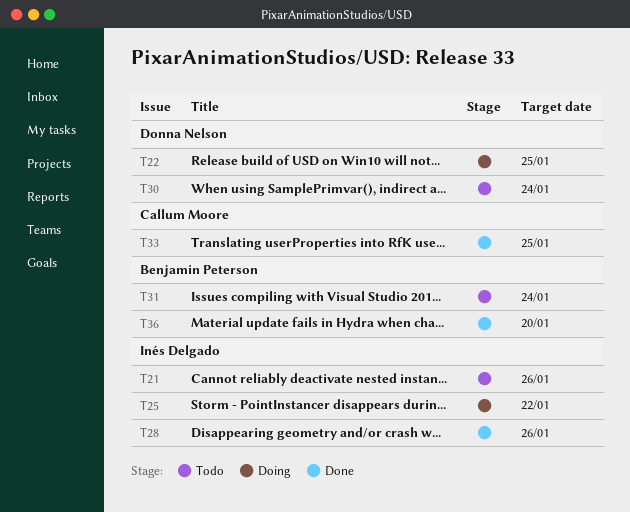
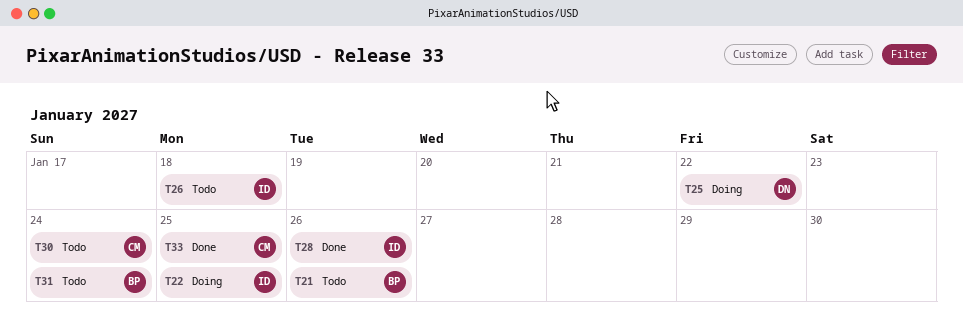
T21, owner: Inés Delgado -> Benjamin Peterson
T22, owner: Donna Nelson -> Inés Delgado
T25, owner: Inés Delgado -> Donna Nelson
T26: none -> present
T30, owner: Donna Nelson -> Callum Moore
T36: present -> none

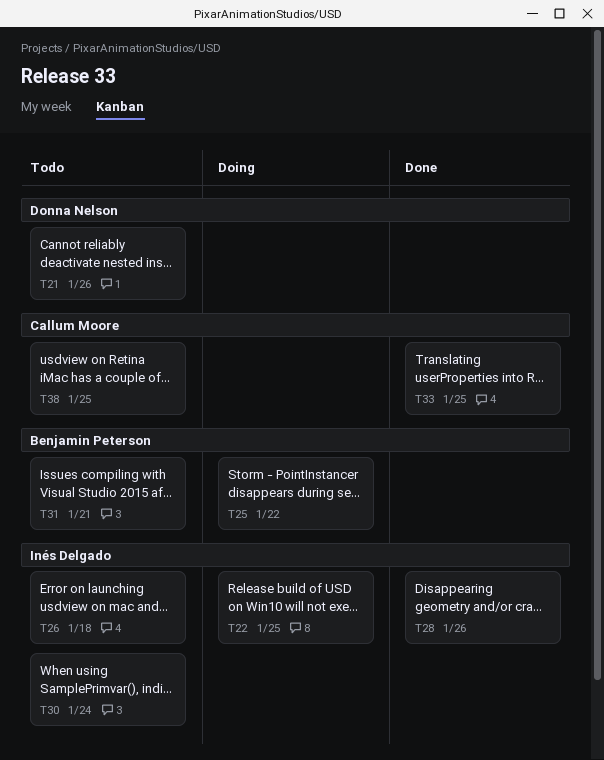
T21, owner: Benjamin Peterson -> Donna Nelson
T25, owner: Donna Nelson -> Benjamin Peterson
T30, owner: Callum Moore -> Inés Delgado
T31, due: Jan 24 -> Jan 21
T38: none -> present

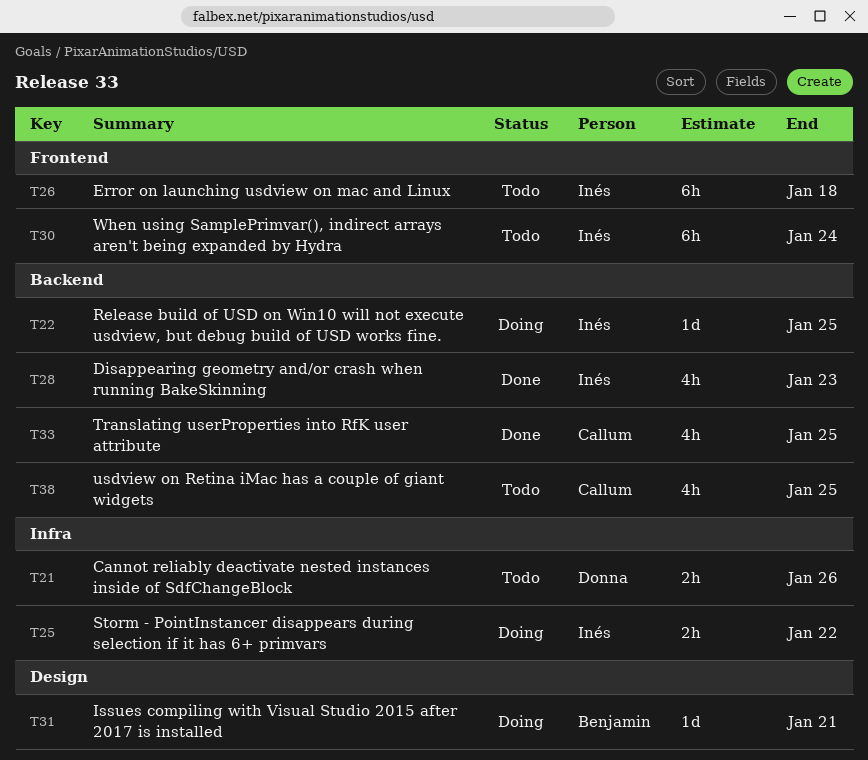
T25, owner: Benjamin Peterson -> Inés Delgado
T28, due: Jan 26 -> Jan 23
T31, status: Todo -> Doing

